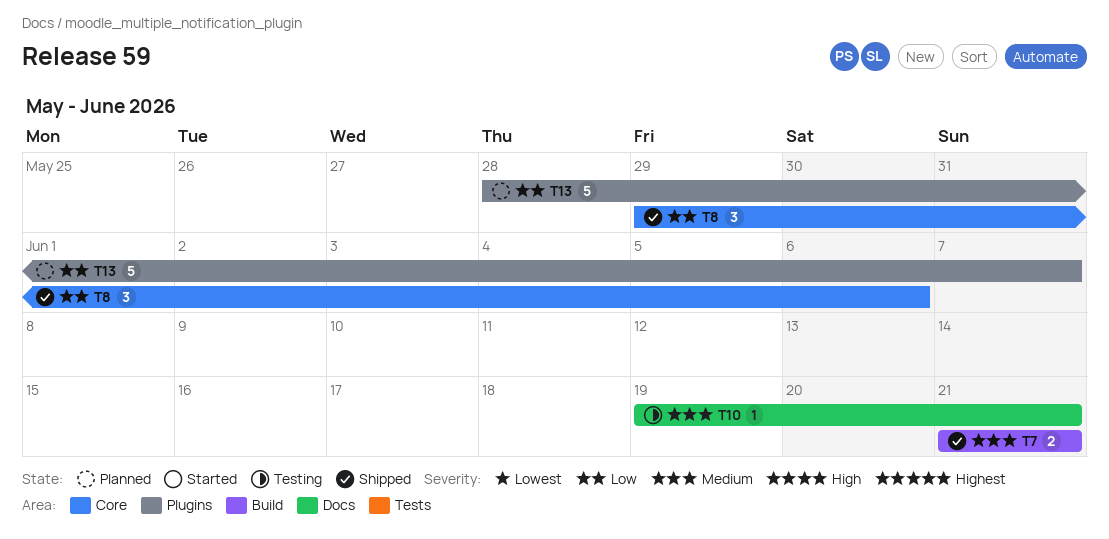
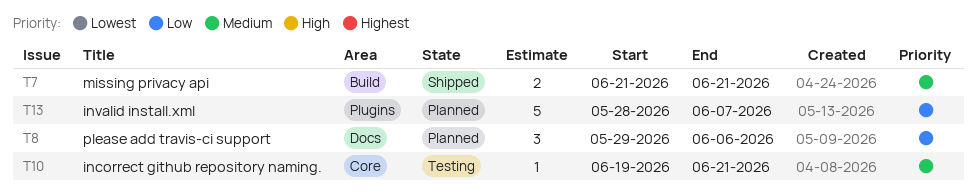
T8, status: Shipped -> Planned
T8, label: Core -> Docs
T10, label: Docs -> Core

